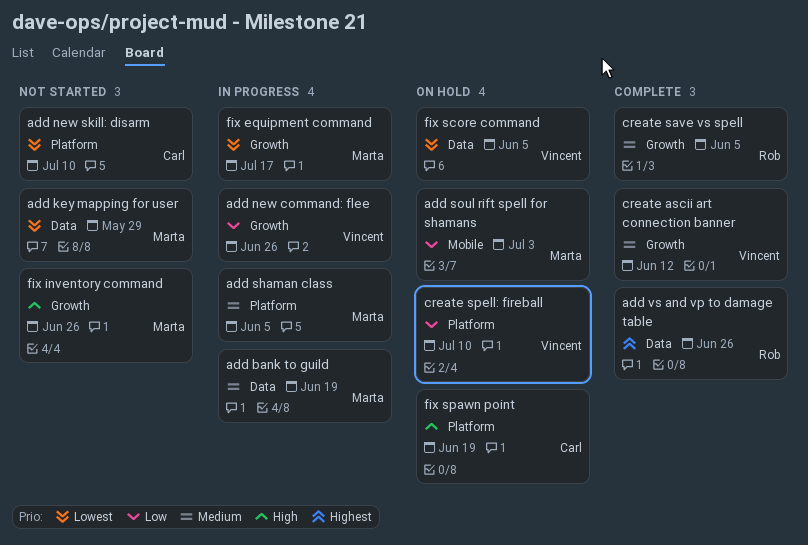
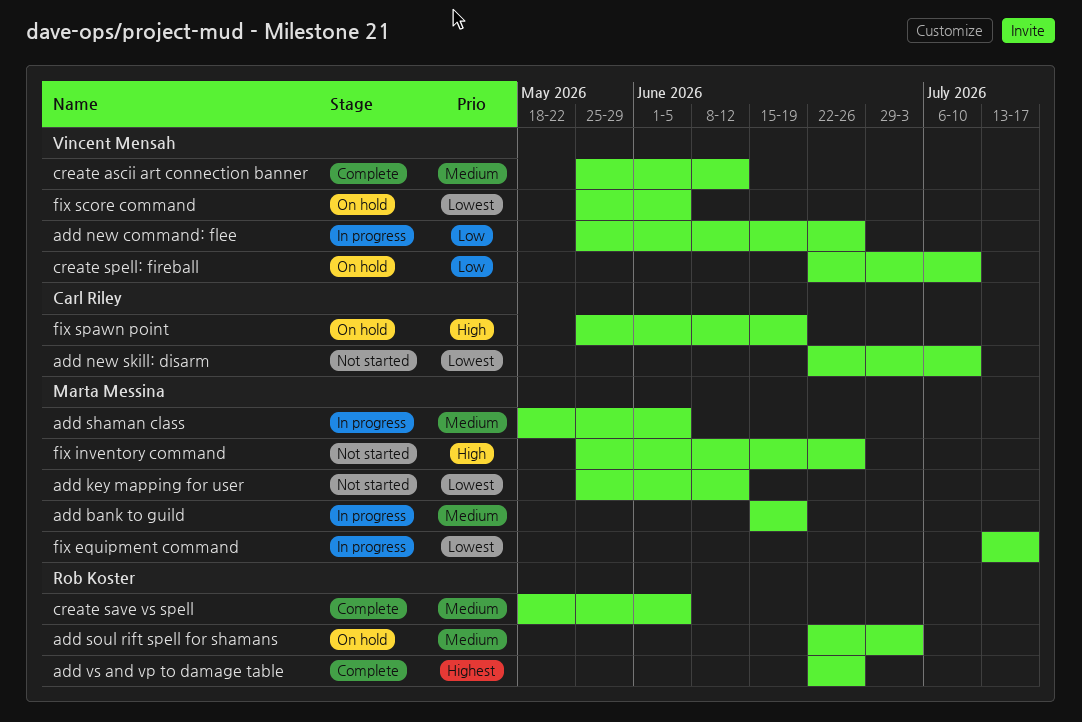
add key mapping for user, due: May 29 -> Jun 12
add soul rift spell for shamans, owner: Marta Messina -> Rob Koster
add soul rift spell for shamans, priority: Low -> Medium

